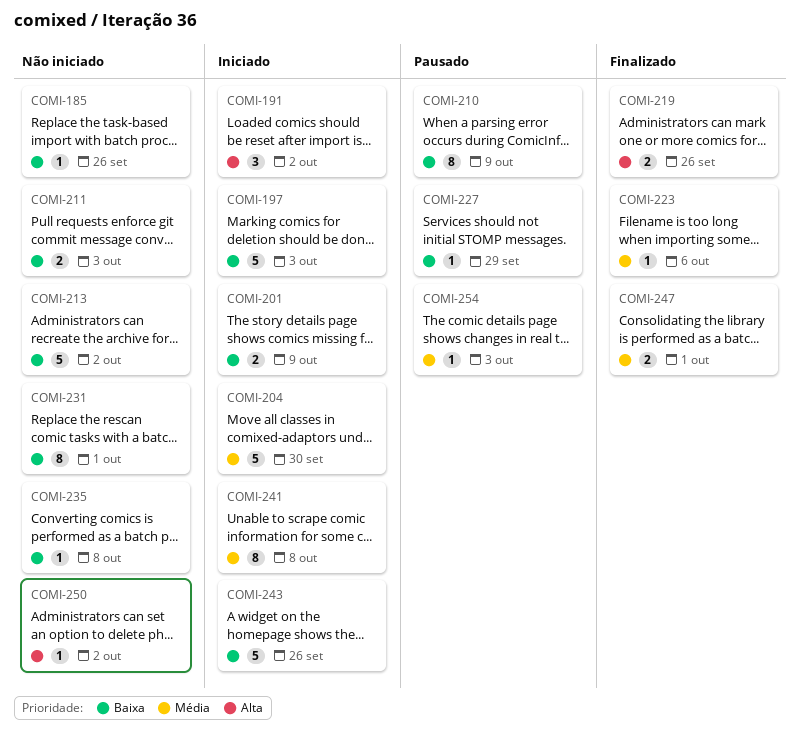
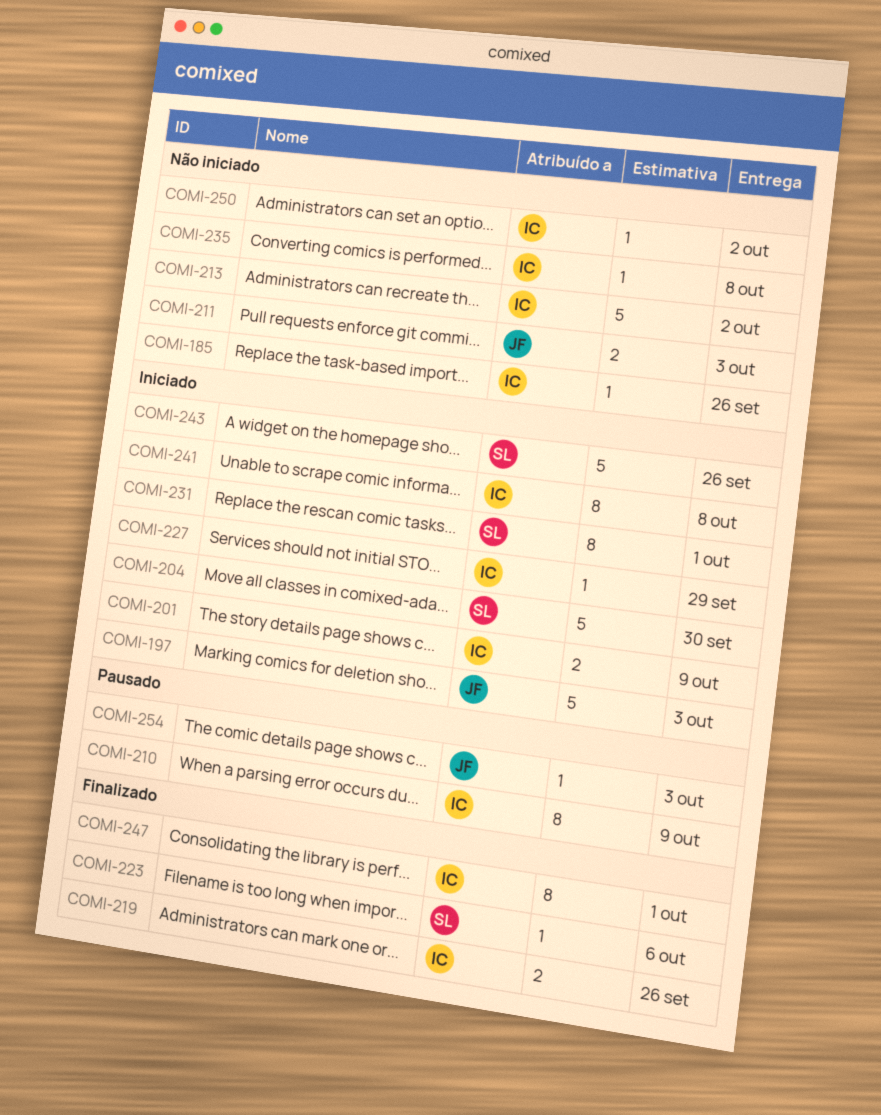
COMI-191: present -> none
COMI-227, status: Pausado -> Iniciado
COMI-231, status: Não iniciado -> Iniciado
COMI-247, estimate: 2 -> 8

